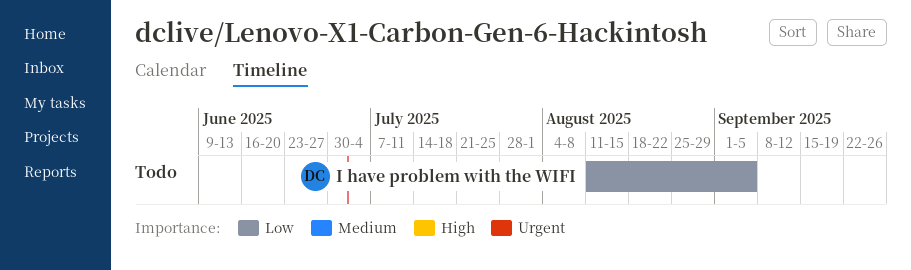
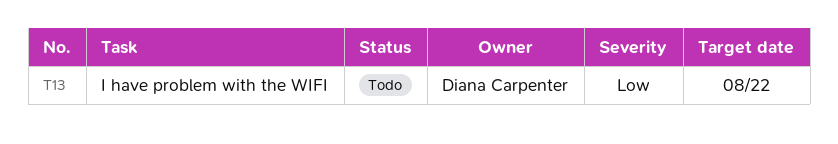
I have problem with the WIFI, due: Sep 5 -> Aug 22

